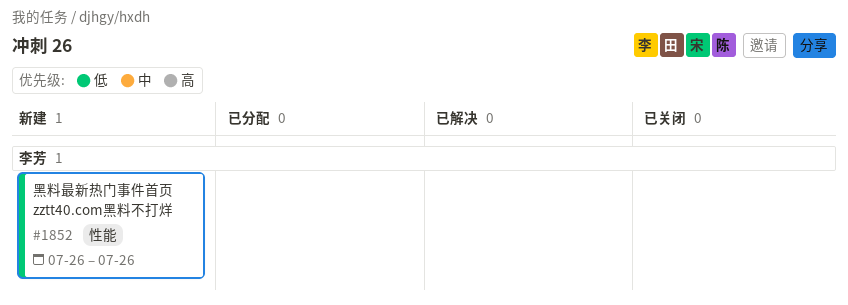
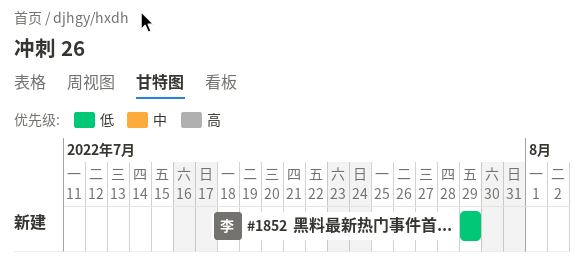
#1852, start: Jul 26 -> Jul 29
#1852, due: Jul 26 -> Jul 29

